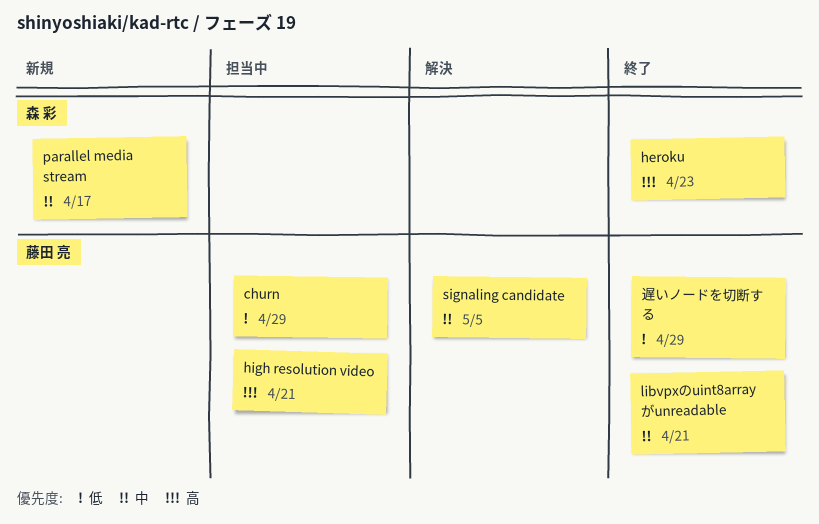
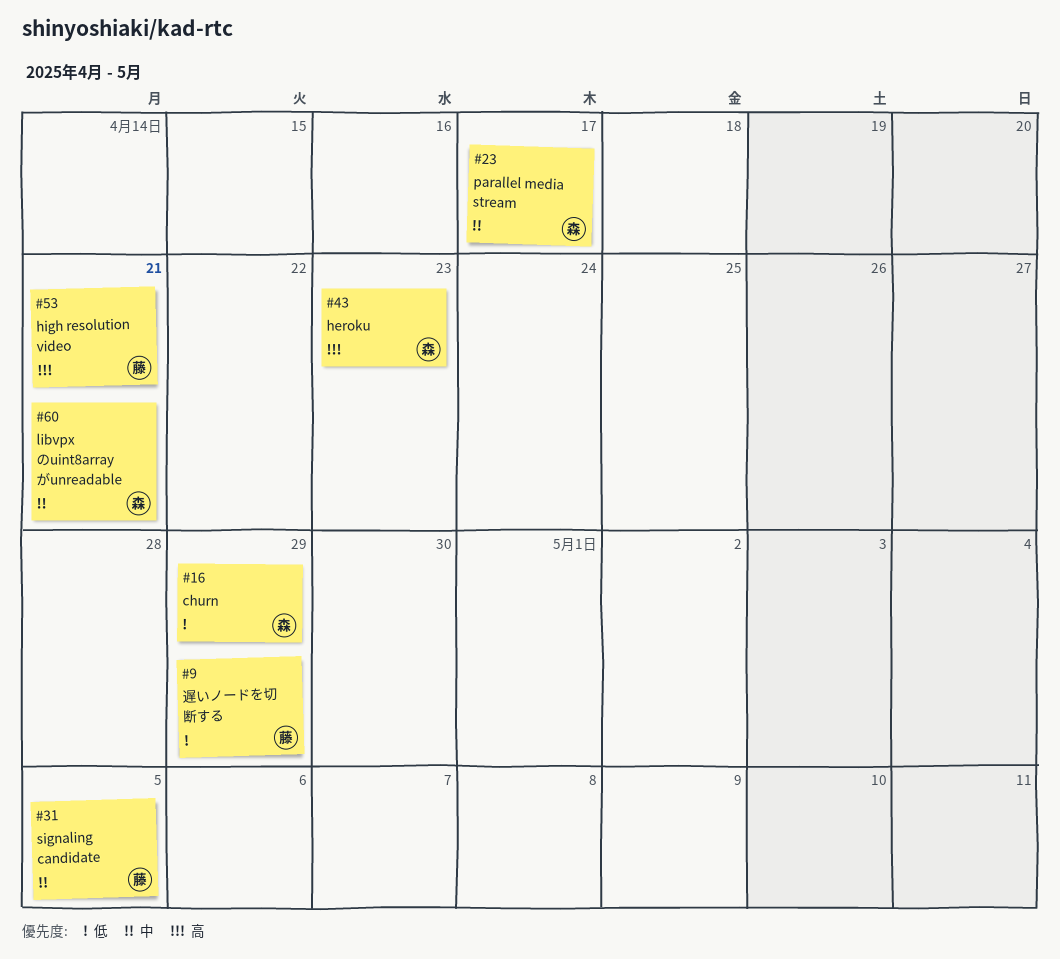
churn, owner: 藤田 亮 -> 森 彩
libvpxのuint8arrayがunreadable, owner: 藤田 亮 -> 森 彩

